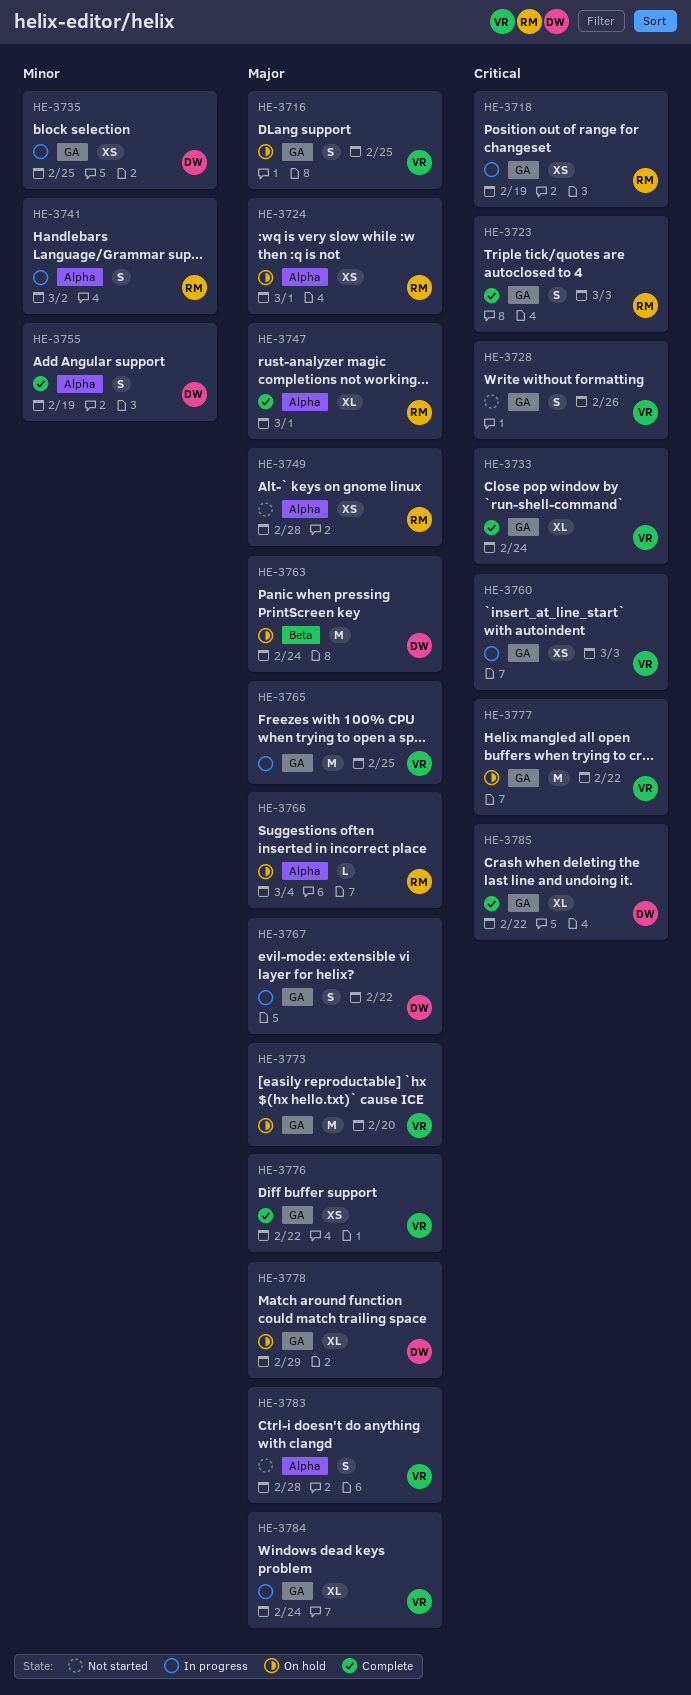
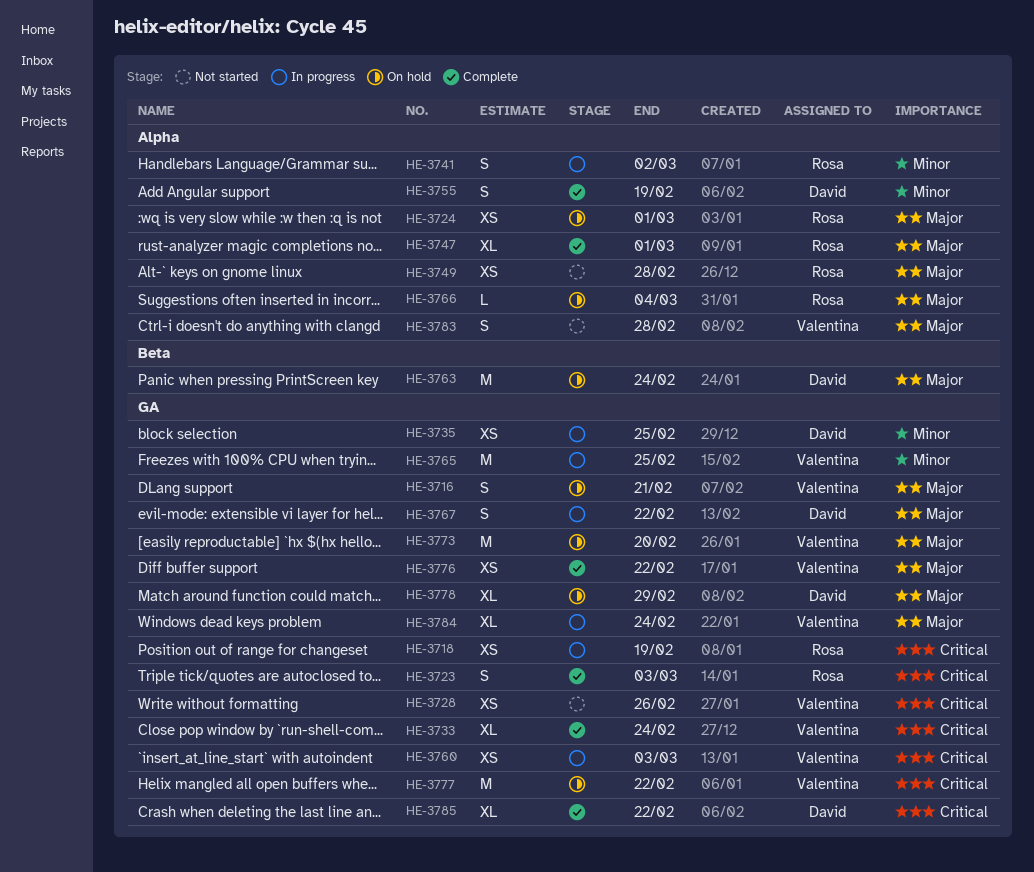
HE-3716, due: Feb 25 -> Feb 21
HE-3728, estimate: S -> XS
HE-3765, priority: Major -> Minor

